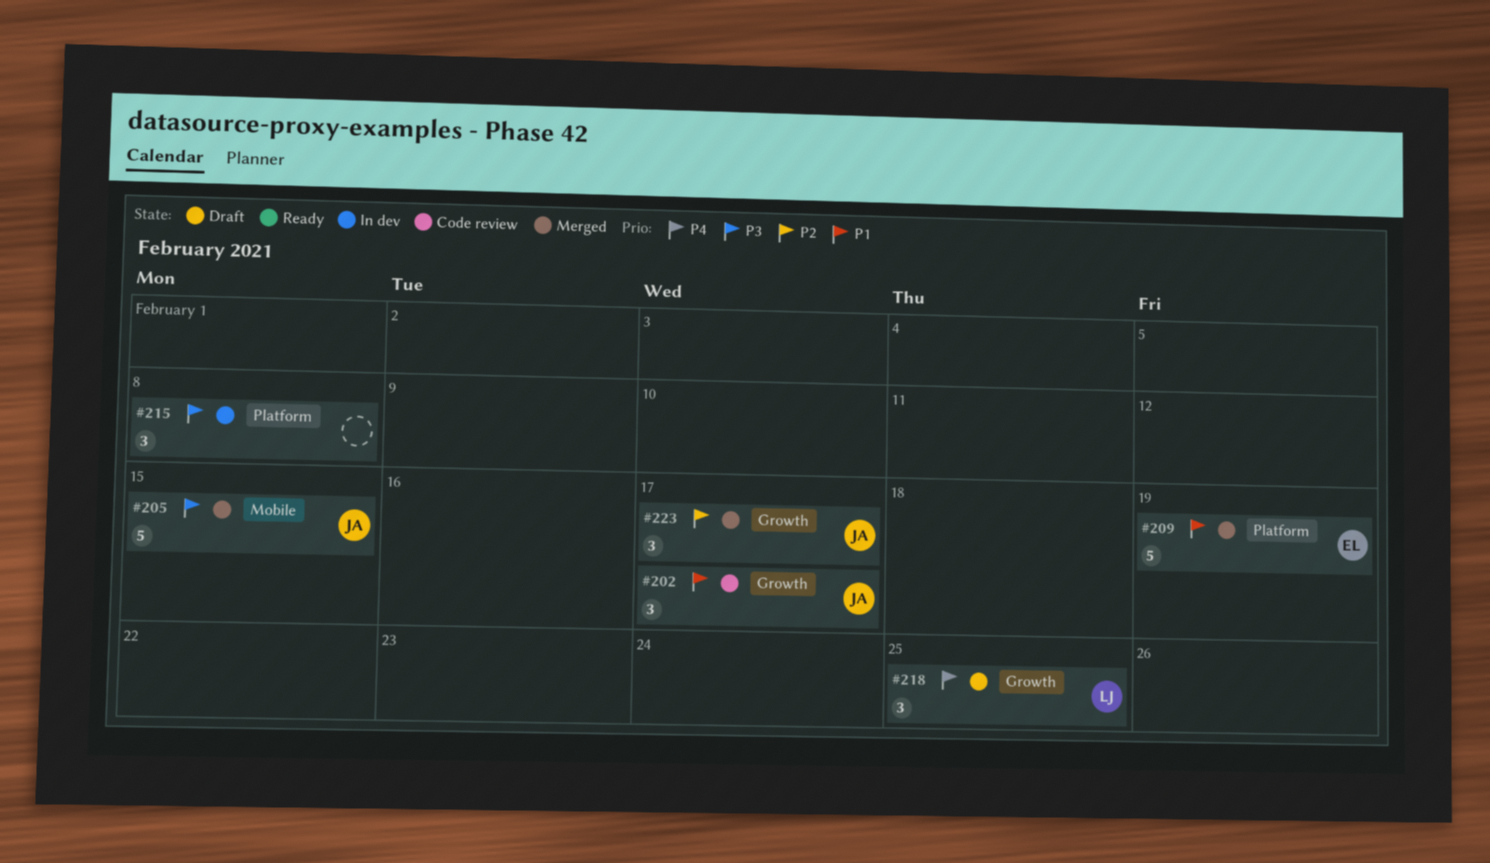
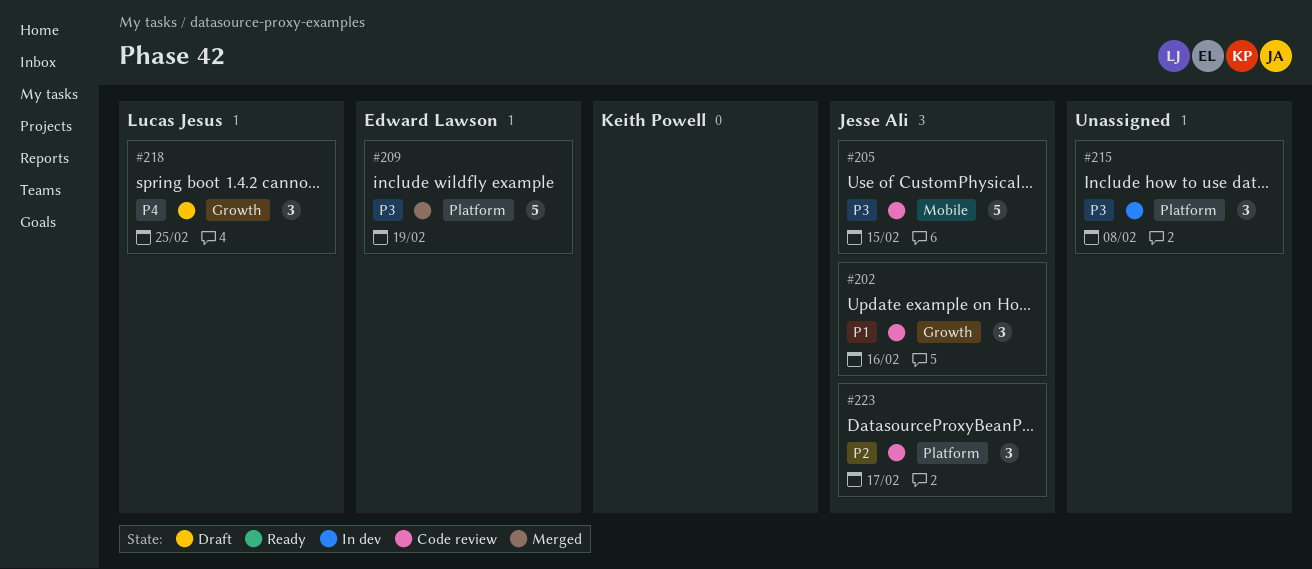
#202, due: Feb 17 -> Feb 16
#205, status: Merged -> Code review
#209, priority: P1 -> P3
#223, status: Merged -> Code review
#223, label: Growth -> Platform

